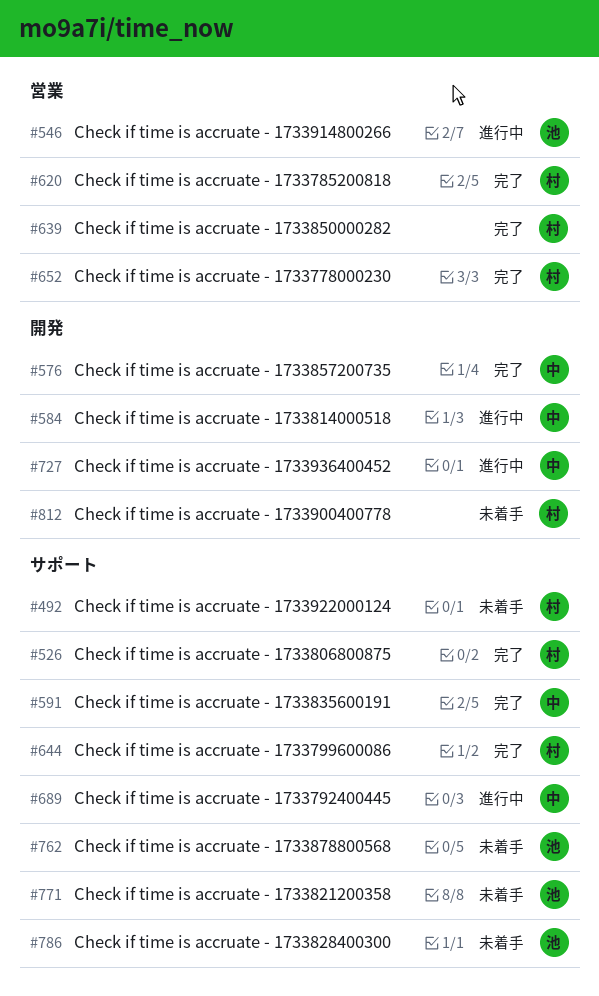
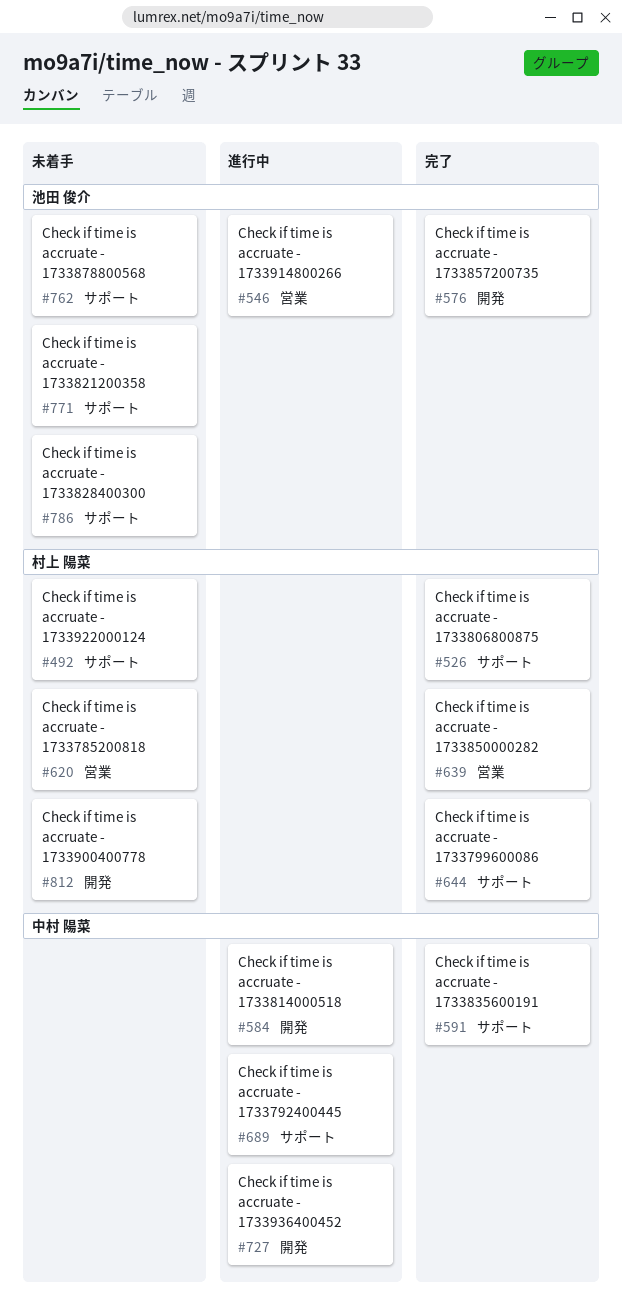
#576, owner: 中村 陽菜 -> 池田 俊介
#620, status: 完了 -> 未着手
#652: present -> none

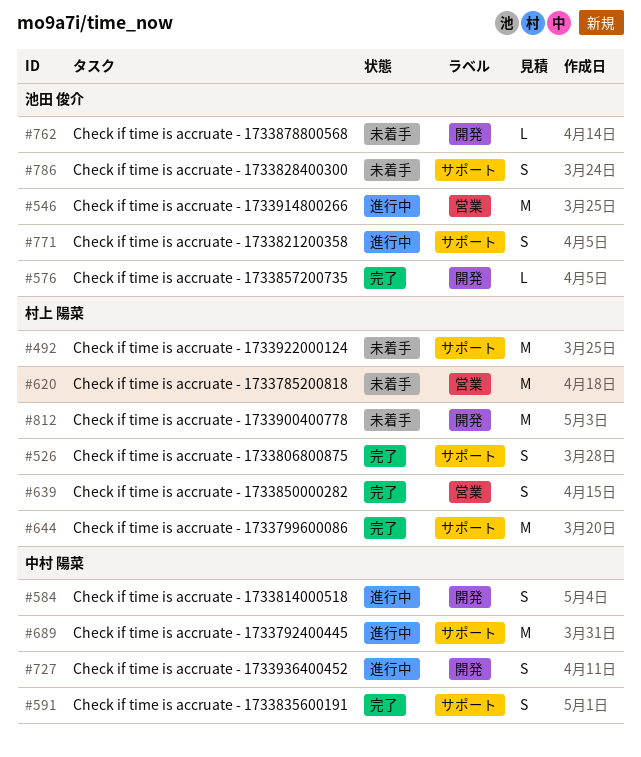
#762, label: サポート -> 開発
#771, status: 未着手 -> 進行中

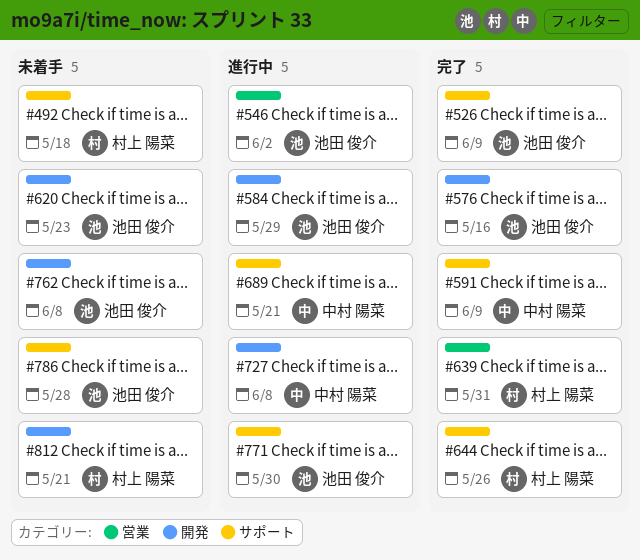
#526, owner: 村上 陽菜 -> 池田 俊介
#584, owner: 中村 陽菜 -> 池田 俊介
#620, owner: 村上 陽菜 -> 池田 俊介
#620, label: 営業 -> 開発

